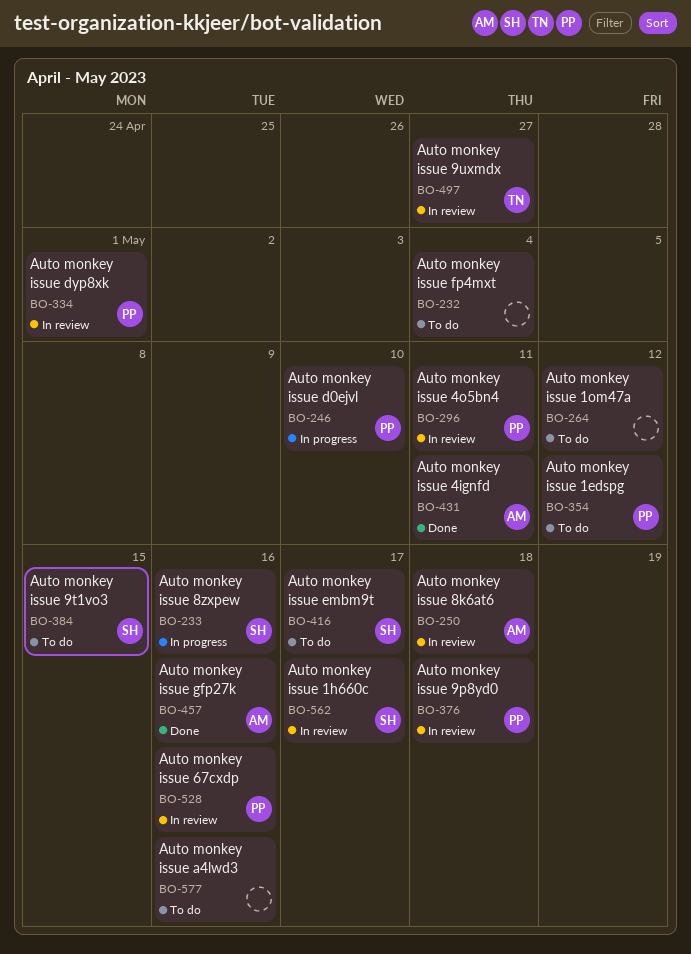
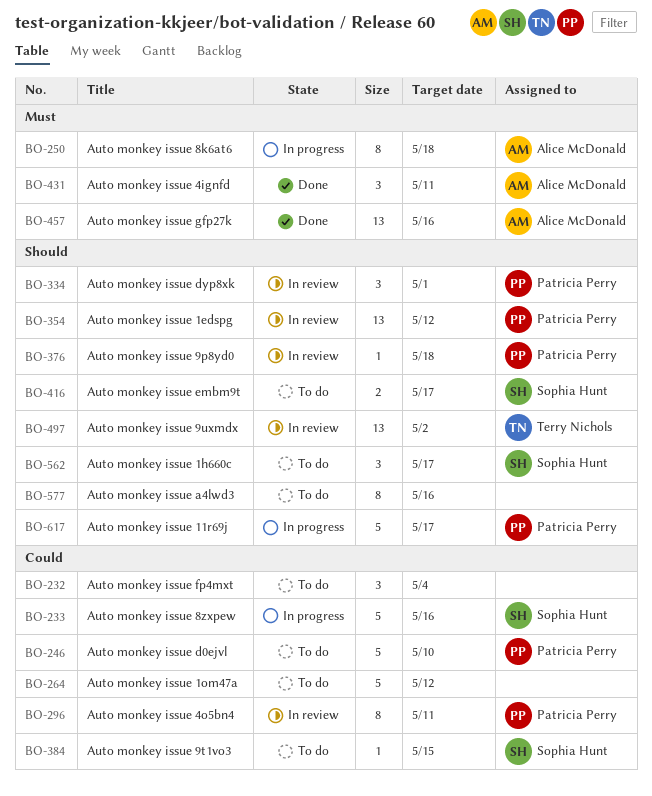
BO-246, status: In progress -> To do
BO-250, status: In review -> In progress
BO-354, status: To do -> In review
BO-497, due: Apr 27 -> May 2
BO-528: present -> none
BO-562, status: In review -> To do
BO-617: none -> present

